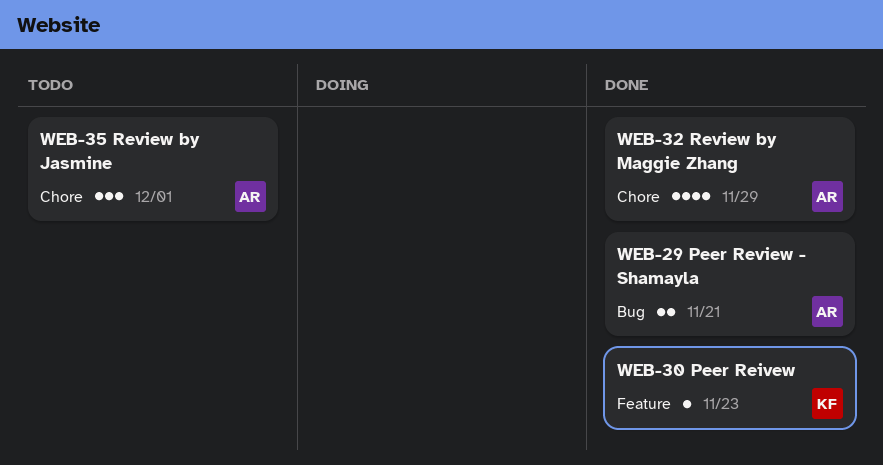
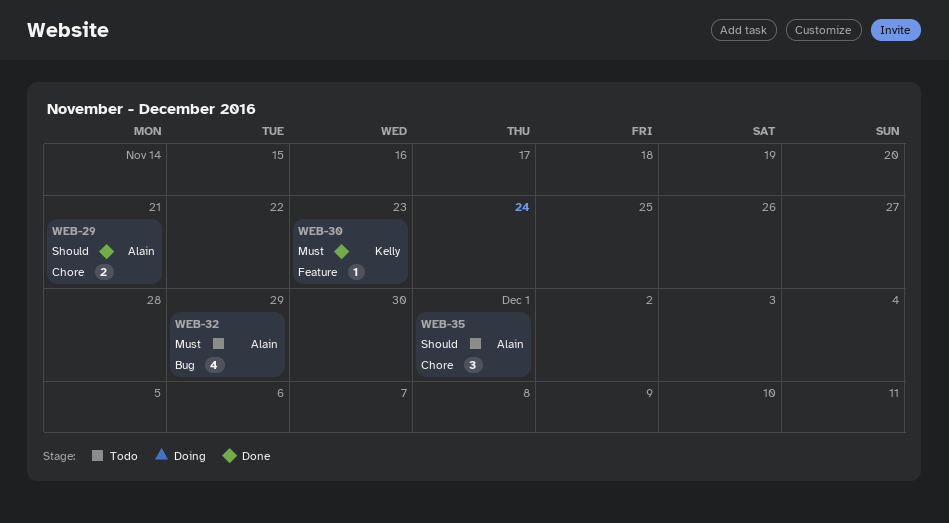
WEB-29, label: Bug -> Chore
WEB-32, status: Done -> Todo
WEB-32, label: Chore -> Bug

